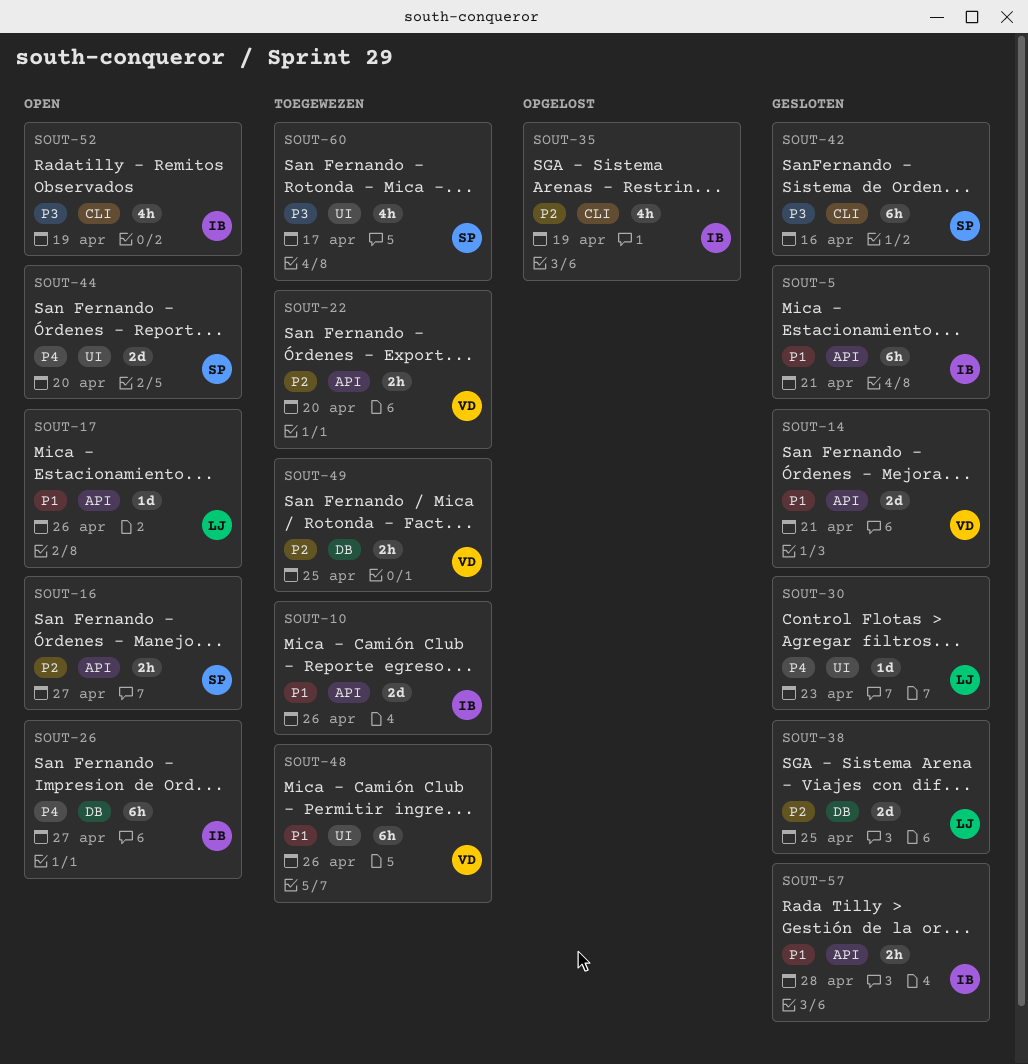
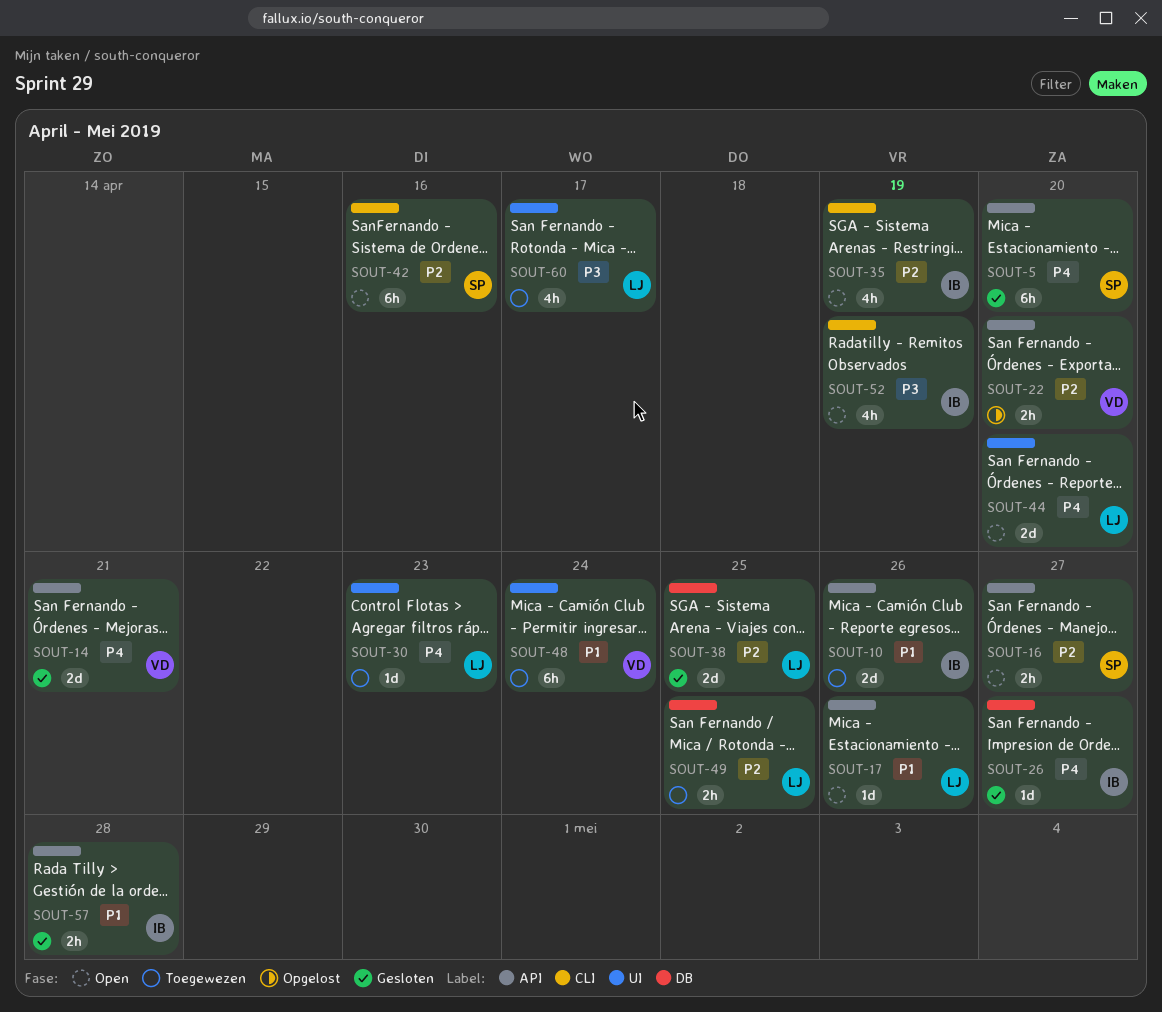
SOUT-5, owner: IB -> SP
SOUT-5, priority: P1 -> P4
SOUT-5, due: Apr 21 -> Apr 20
SOUT-14, priority: P1 -> P4
SOUT-22, status: Toegewezen -> Opgelost
SOUT-26, status: Open -> Gesloten
SOUT-26, estimate: 6h -> 1d
SOUT-30, status: Gesloten -> Toegewezen
SOUT-35, status: Opgelost -> Open
SOUT-42, status: Gesloten -> Open
SOUT-42, priority: P3 -> P2
SOUT-44, owner: SP -> LJ
SOUT-48, due: Apr 26 -> Apr 24
SOUT-49, owner: VD -> LJ
SOUT-60, owner: SP -> LJ

